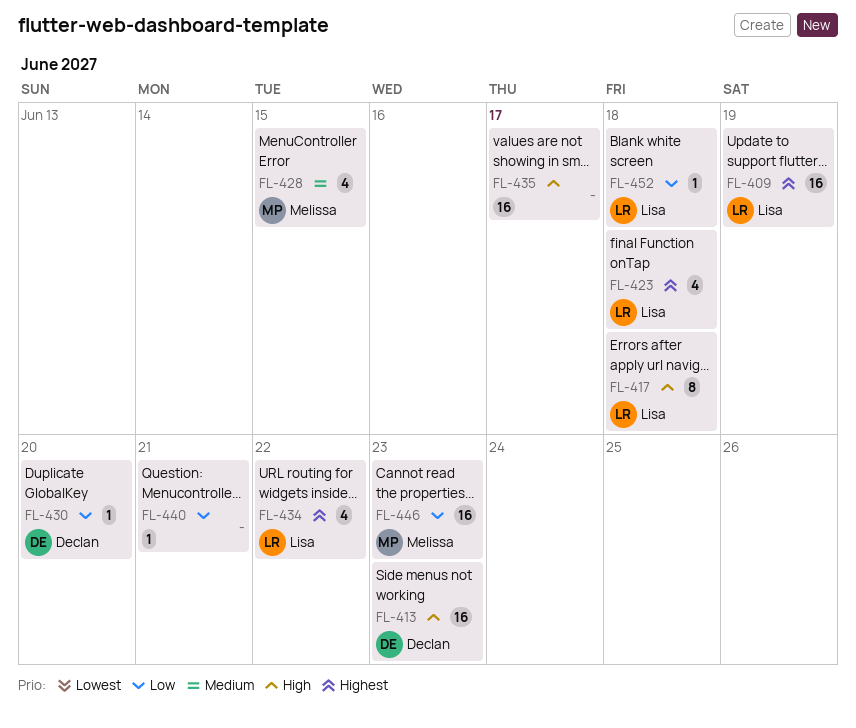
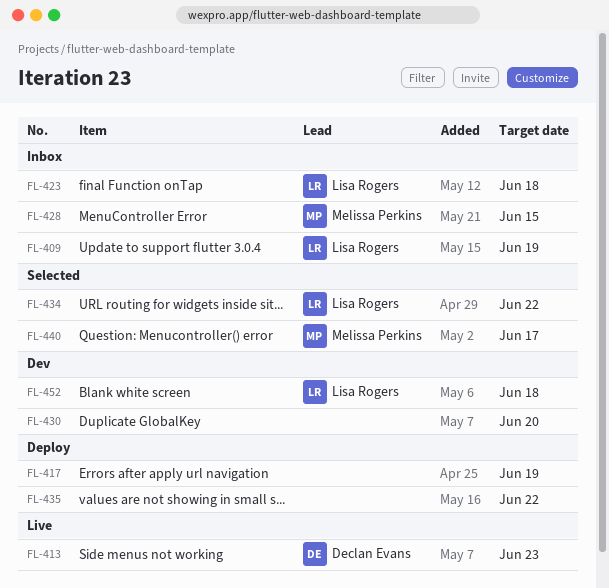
FL-417, owner: Lisa Rogers -> none
FL-417, due: Jun 18 -> Jun 19
FL-430, owner: Declan Evans -> none
FL-435, due: Jun 17 -> Jun 22
FL-440, owner: none -> Melissa Perkins
FL-440, due: Jun 21 -> Jun 17
FL-446: present -> none

